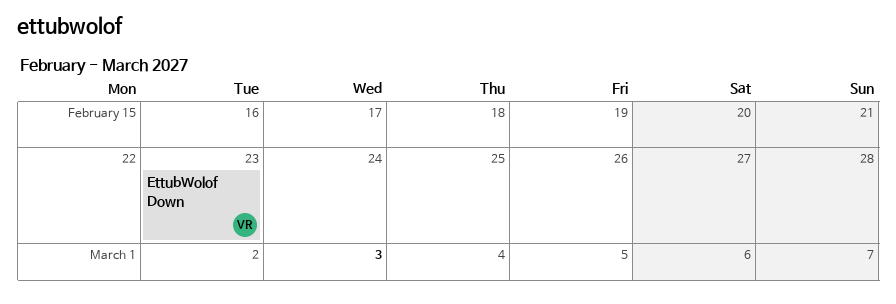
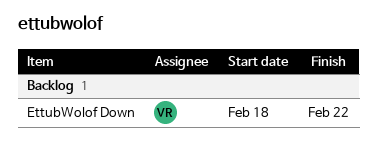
EttubWolof Down, due: Feb 23 -> Feb 22

